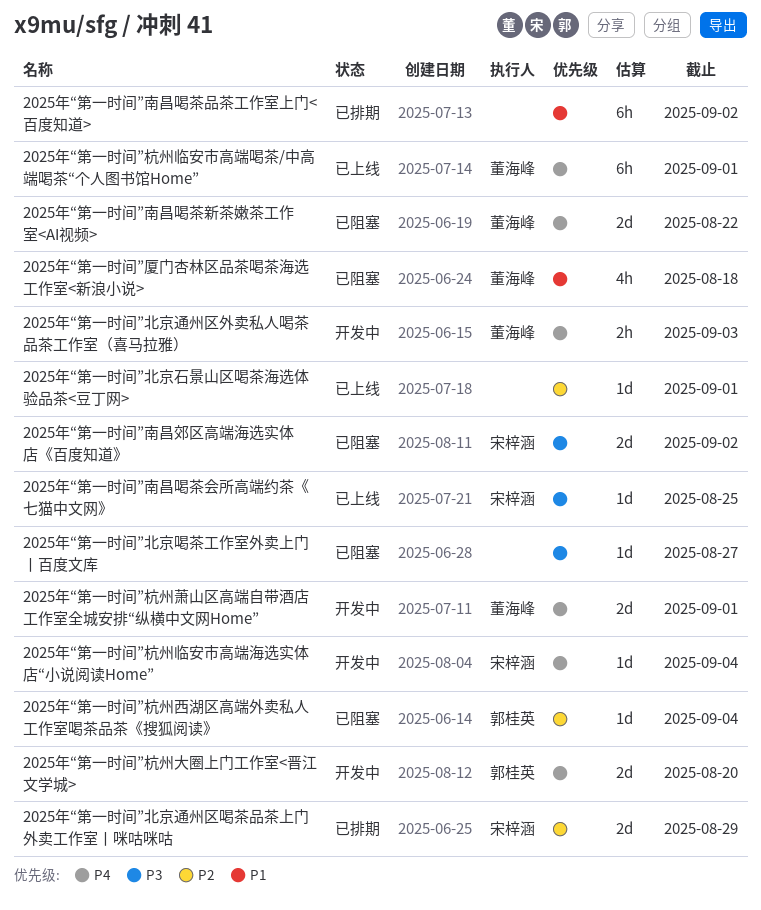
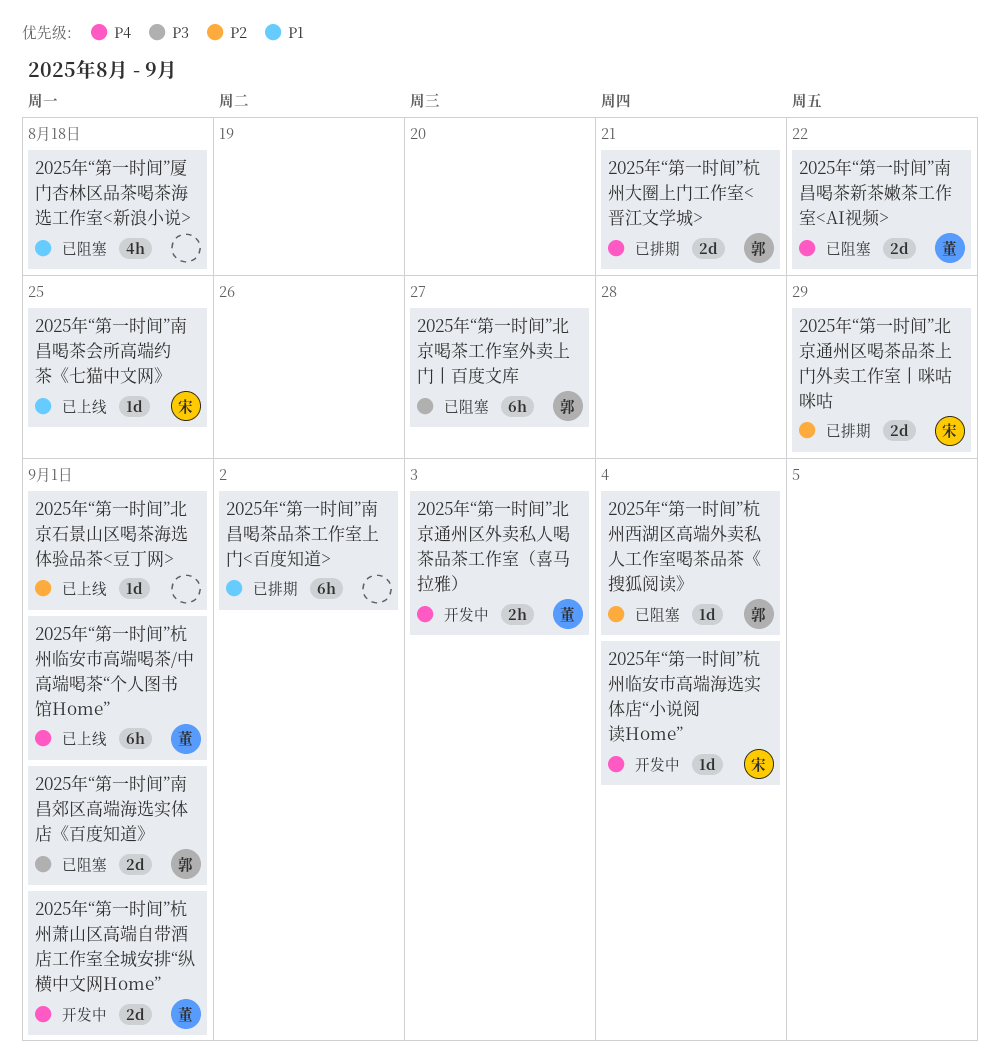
2025年“第一时间”北京喝茶工作室外卖上门丨百度文库, owner: none -> 郭桂英
2025年“第一时间”北京喝茶工作室外卖上门丨百度文库, estimate: 1d -> 6h
2025年“第一时间”南昌喝茶会所高端约茶《七猫中文网》, priority: P3 -> P1
2025年“第一时间”南昌郊区高端海选实体店《百度知道》, owner: 宋梓涵 -> 郭桂英
2025年“第一时间”南昌郊区高端海选实体店《百度知道》, due: Sep 2 -> Sep 1
2025年“第一时间”厦门杏林区品茶喝茶海选工作室<新浪小说>, owner: 董海峰 -> none
2025年“第一时间”杭州大圈上门工作室<晋江文学城>, status: 开发中 -> 已排期
2025年“第一时间”杭州大圈上门工作室<晋江文学城>, due: Aug 20 -> Aug 21

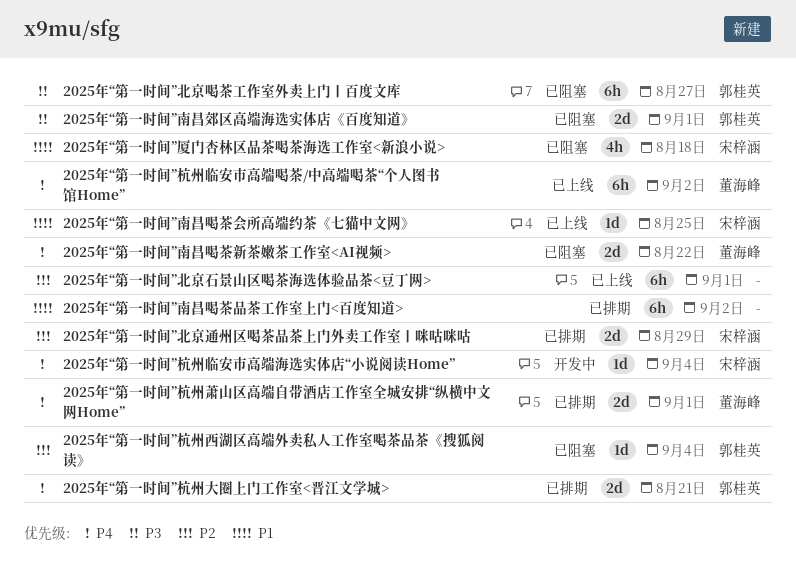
2025年“第一时间”北京石景山区喝茶海选体验品茶<豆丁网>, estimate: 1d -> 6h
2025年“第一时间”北京通州区外卖私人喝茶品茶工作室（喜马拉雅）: present -> none
2025年“第一时间”厦门杏林区品茶喝茶海选工作室<新浪小说>, owner: none -> 宋梓涵
2025年“第一时间”杭州临安市高端喝茶/中高端喝茶“个人图书馆Home”, due: Sep 1 -> Sep 2
2025年“第一时间”杭州萧山区高端自带酒店工作室全城安排“纵横中文网Home”, status: 开发中 -> 已排期

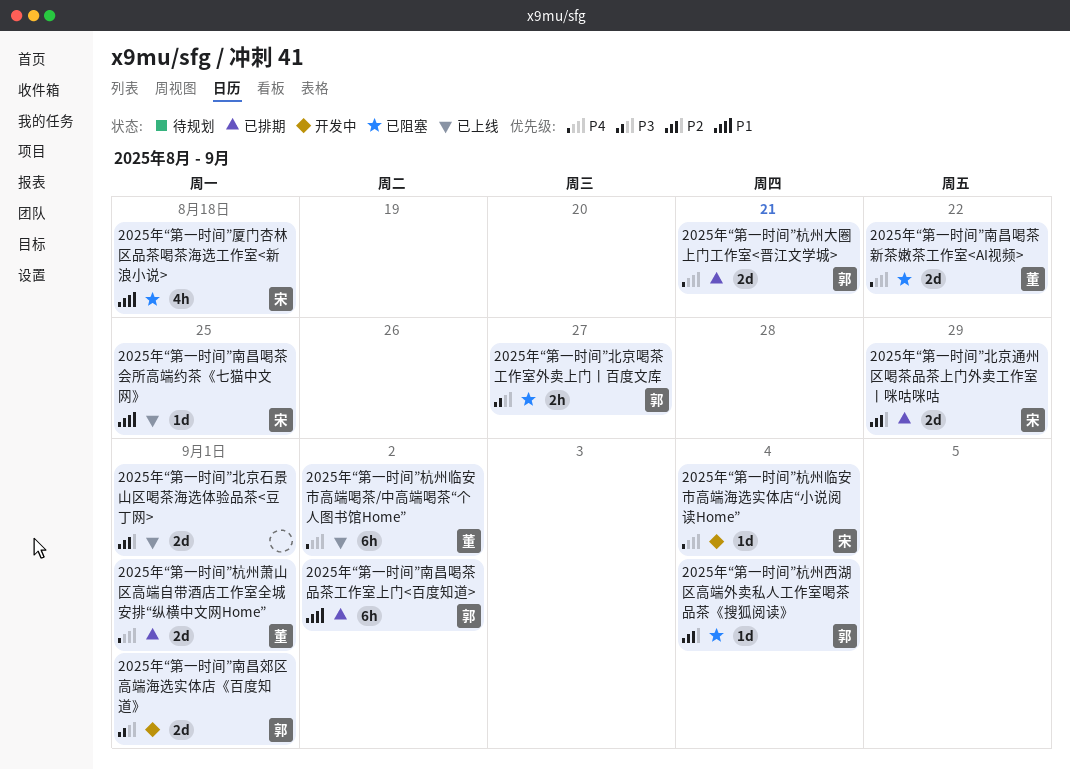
2025年“第一时间”北京喝茶工作室外卖上门丨百度文库, estimate: 6h -> 2h
2025年“第一时间”北京石景山区喝茶海选体验品茶<豆丁网>, estimate: 6h -> 2d
2025年“第一时间”南昌喝茶品茶工作室上门<百度知道>, owner: none -> 郭桂英
2025年“第一时间”南昌郊区高端海选实体店《百度知道》, status: 已阻塞 -> 开发中

